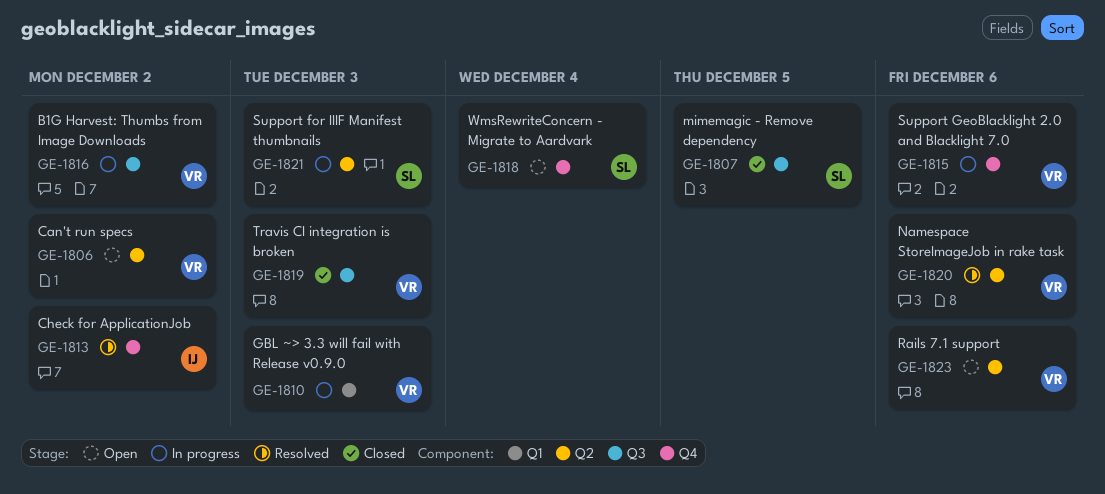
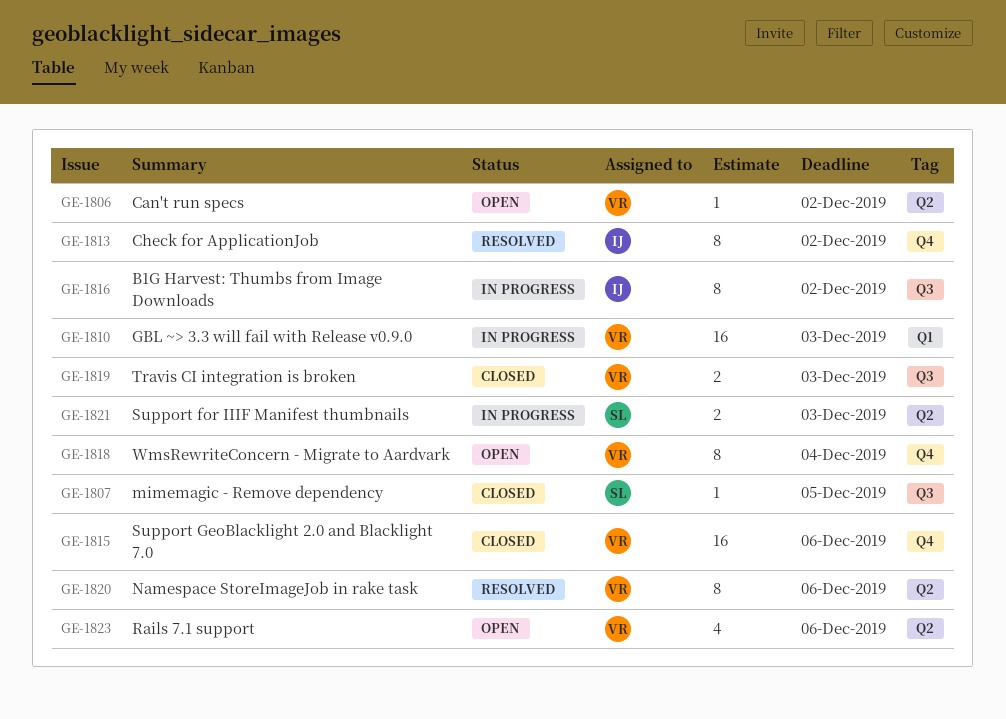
GE-1815, status: In progress -> Closed
GE-1816, owner: VR -> IJ
GE-1818, owner: SL -> VR

